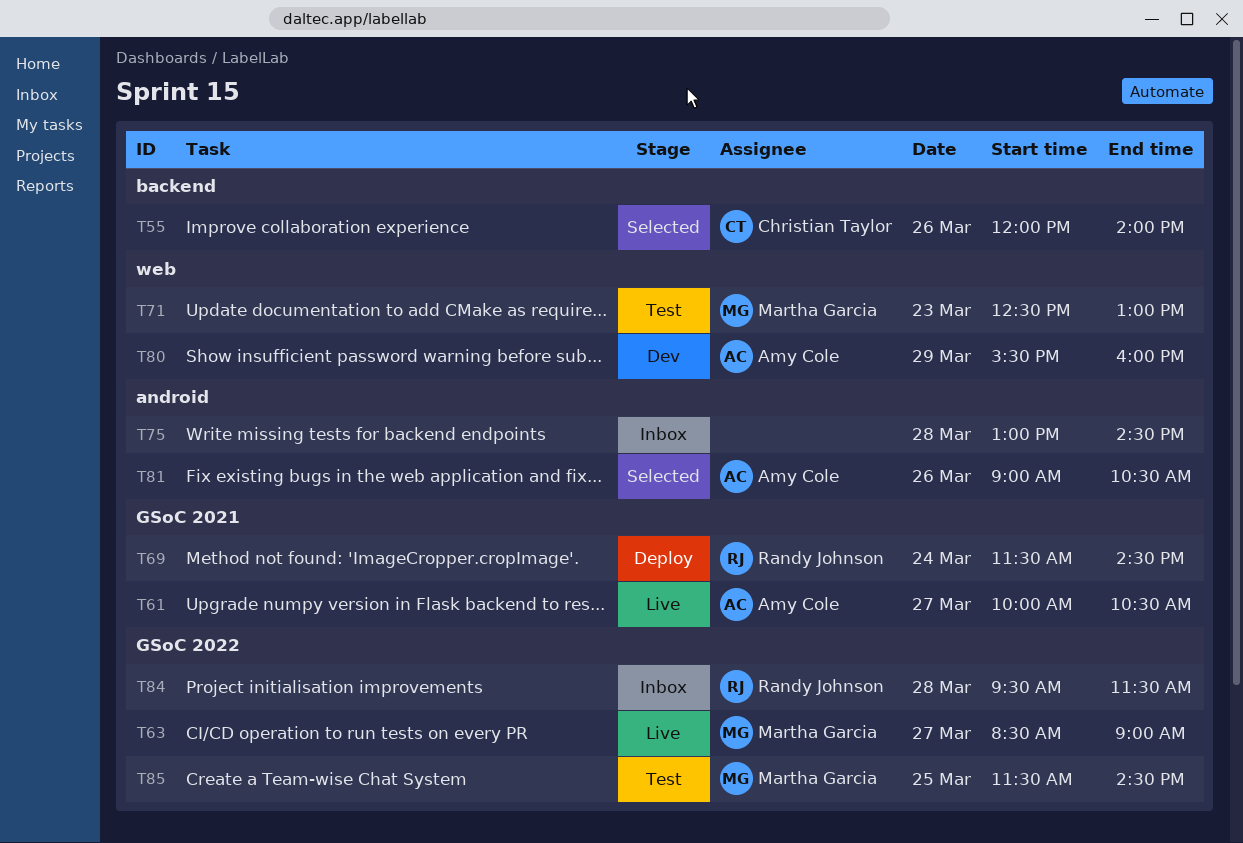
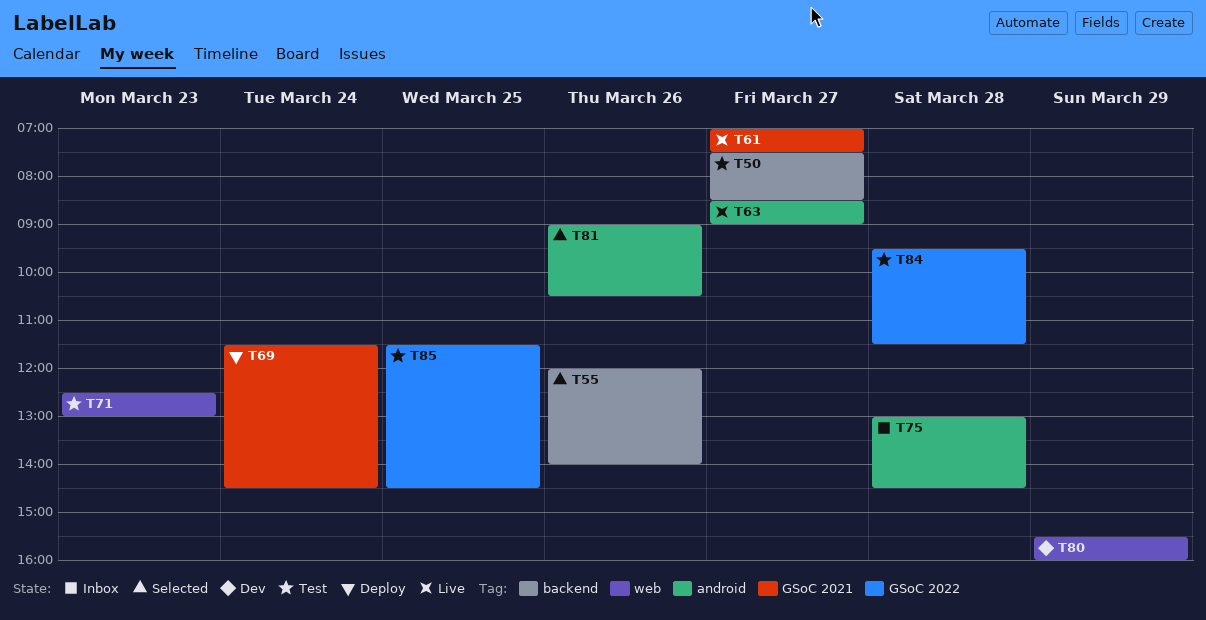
T50: none -> present
T61, begins: 10:00 -> 07:00
T61, ends: 10:30 -> 07:30
T63, label: GSoC 2022 -> android
T84, status: Inbox -> Test

